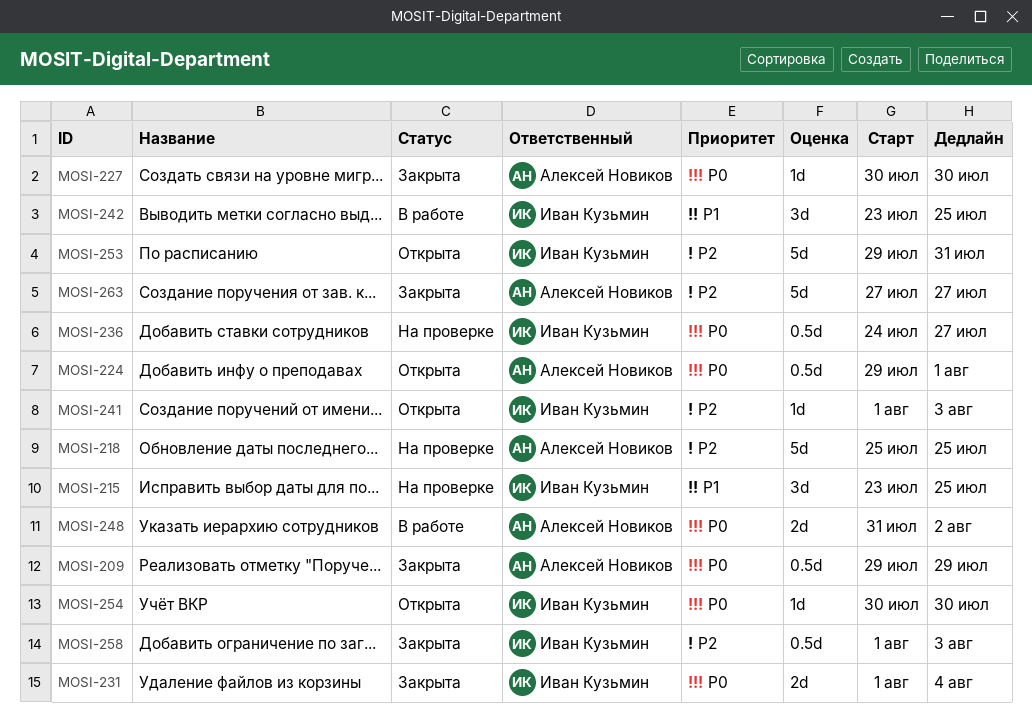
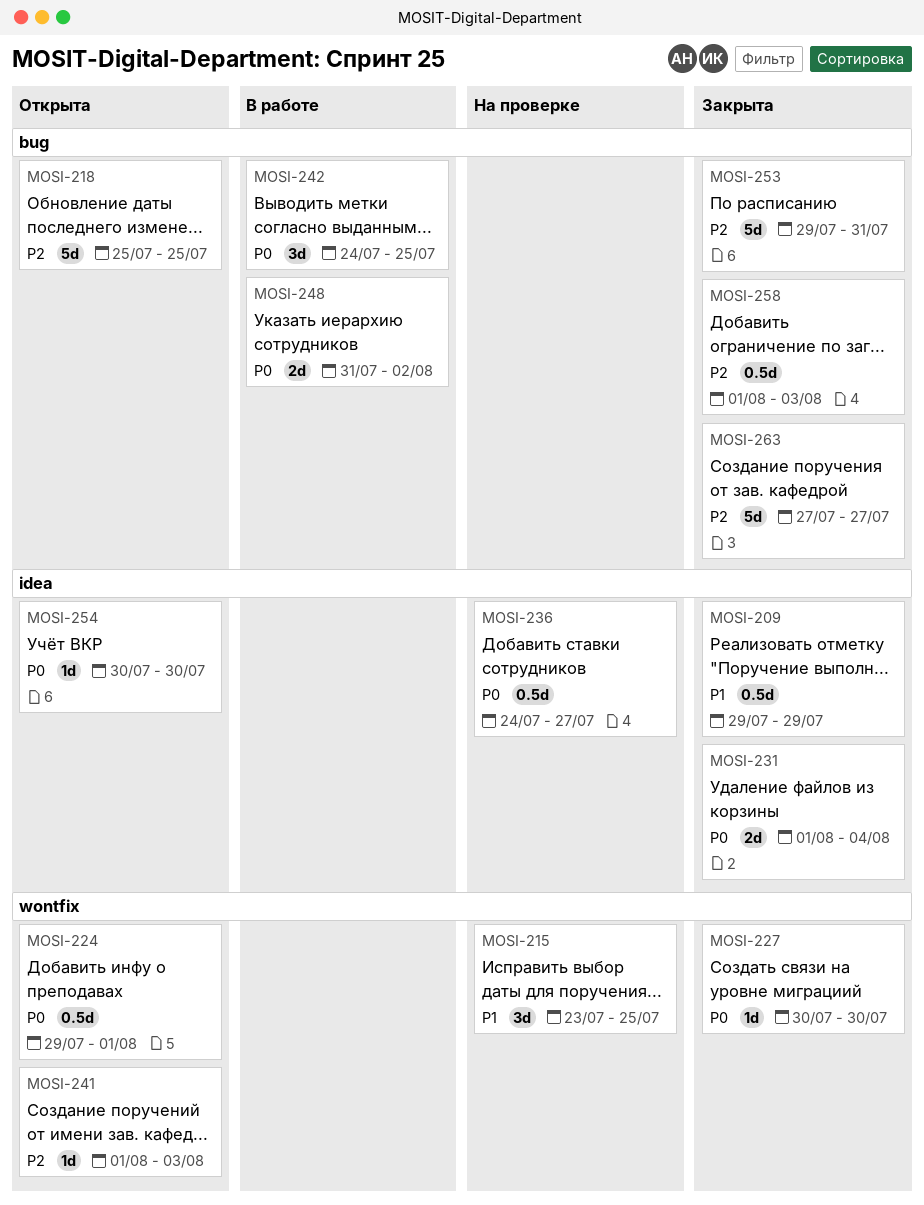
MOSI-209, priority: P0 -> P1
MOSI-218, status: На проверке -> Открыта
MOSI-242, priority: P1 -> P0
MOSI-242, start: Jul 23 -> Jul 24
MOSI-253, status: Открыта -> Закрыта

